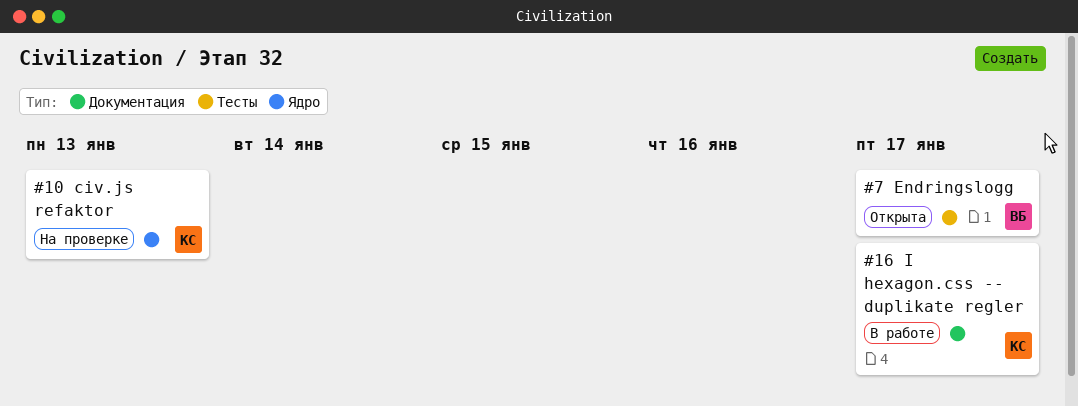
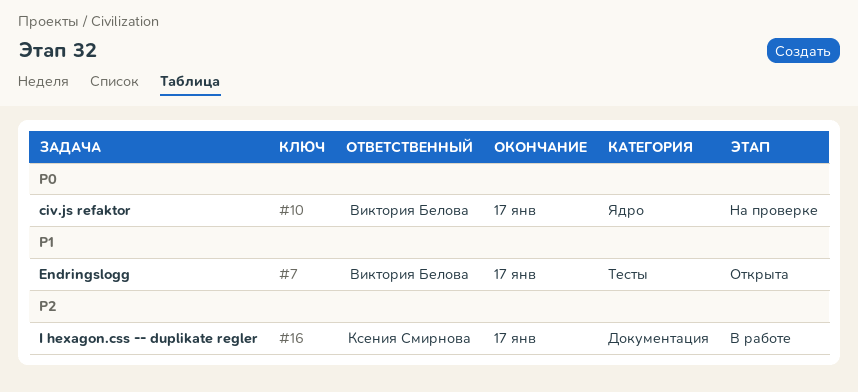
#10, owner: Ксения Смирнова -> Виктория Белова
#10, due: Jan 13 -> Jan 17

